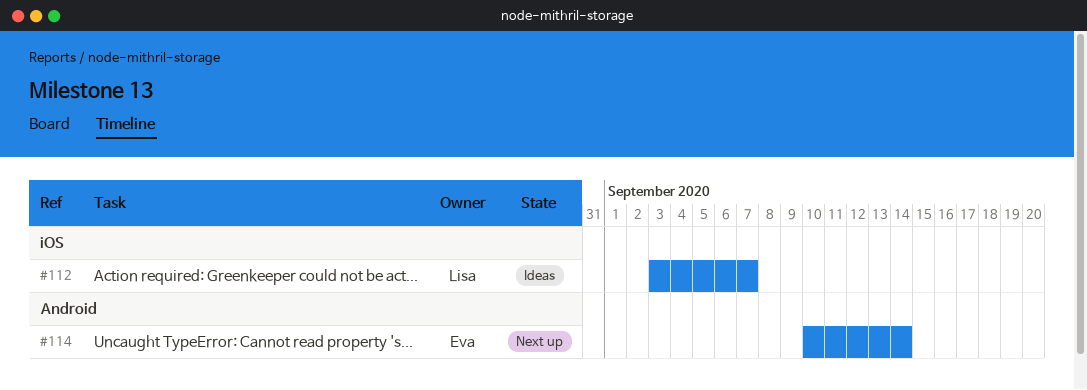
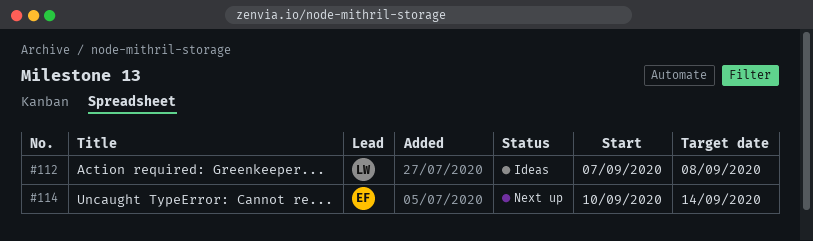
#112, start: Sep 3 -> Sep 7
#112, due: Sep 7 -> Sep 8

